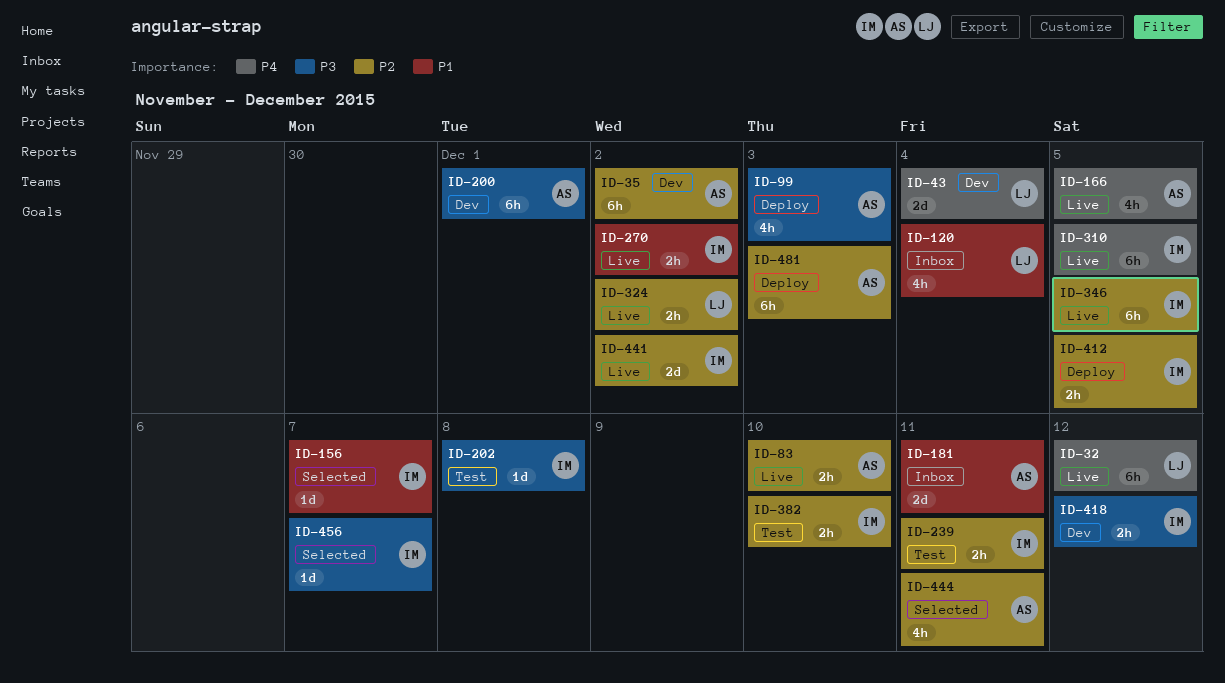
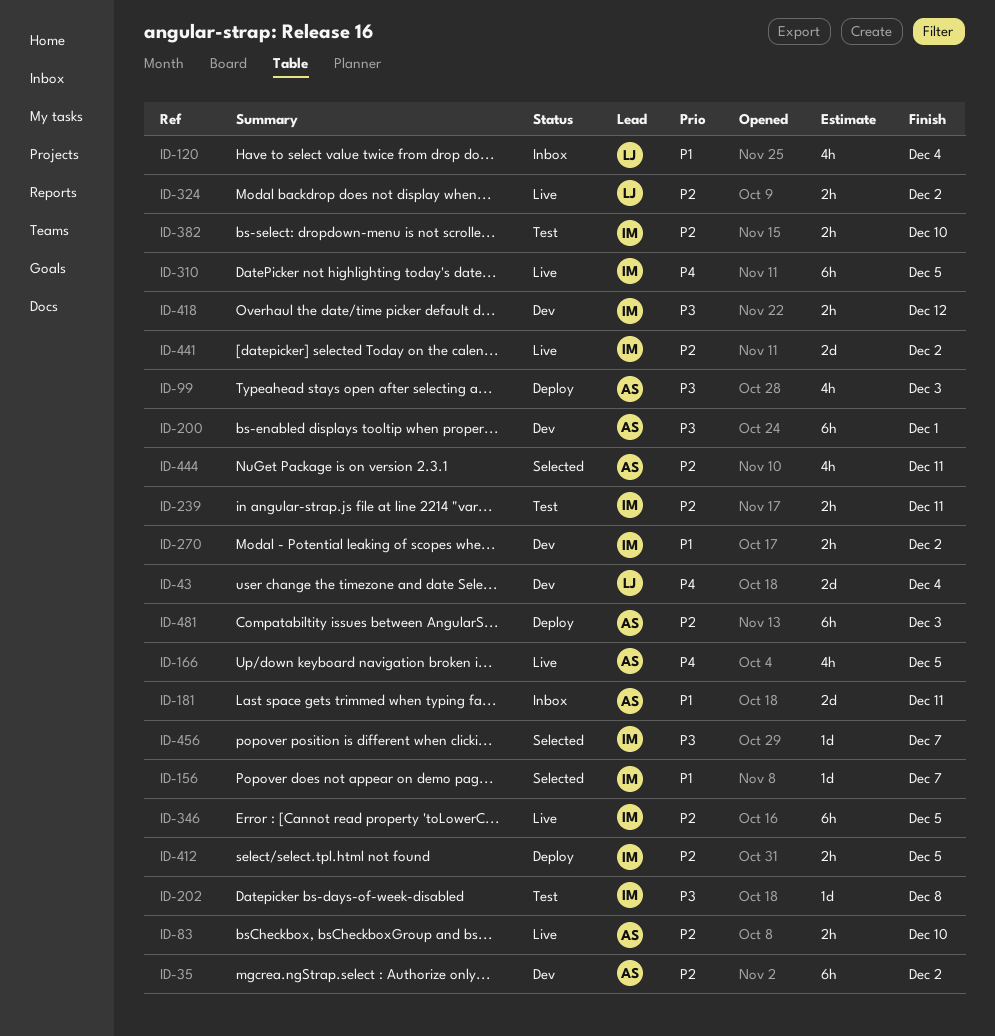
ID-32: present -> none
ID-270, status: Live -> Dev

